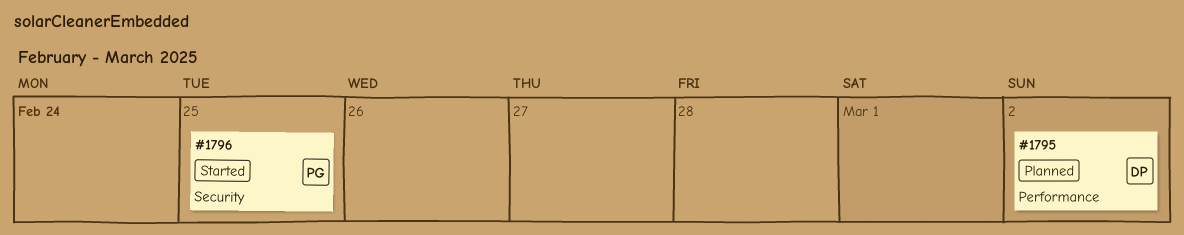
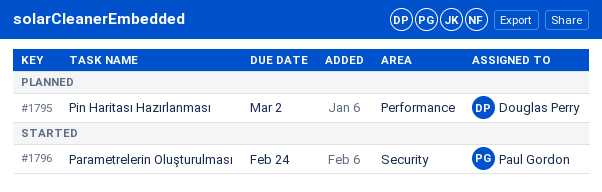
#1796, due: Feb 25 -> Feb 24

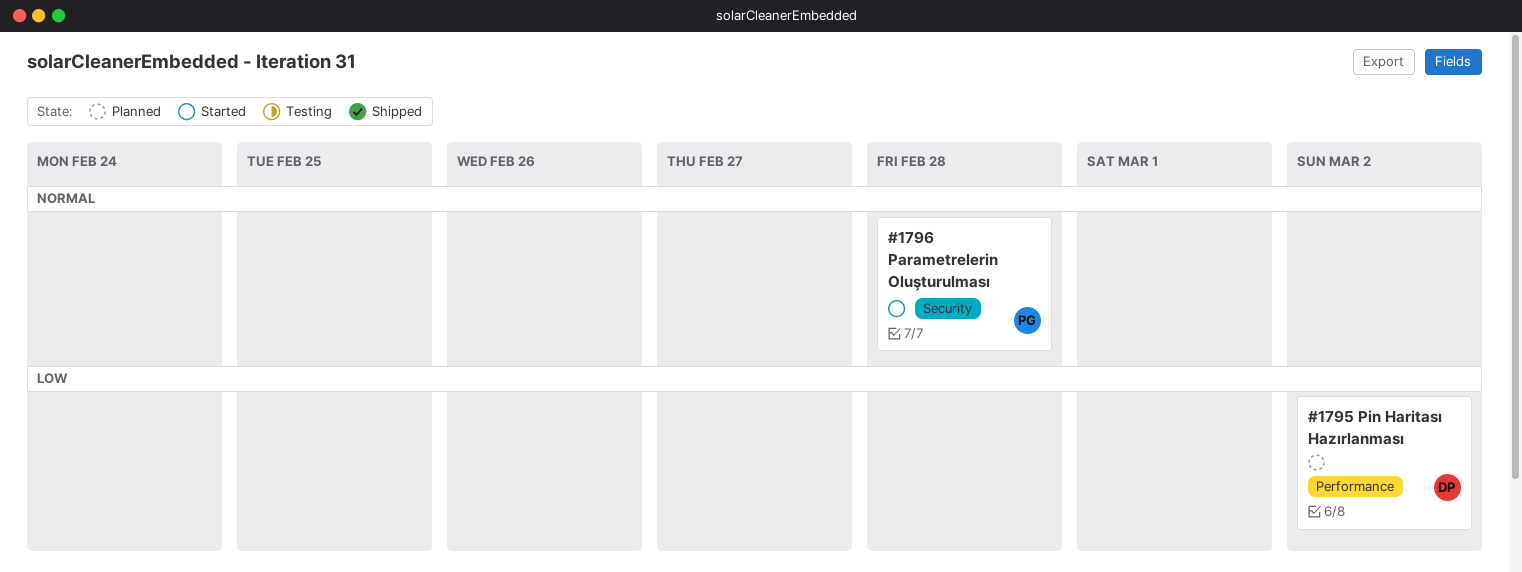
#1796, due: Feb 24 -> Feb 28

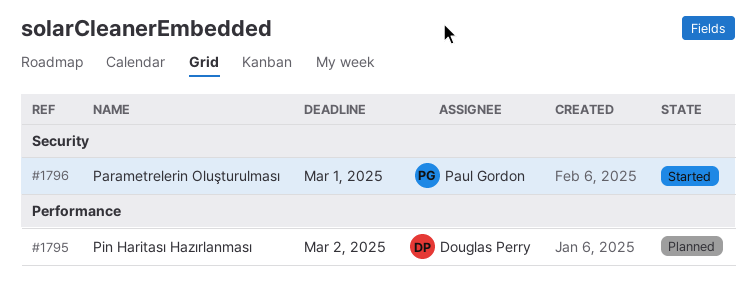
#1796, due: Feb 28 -> Mar 1

